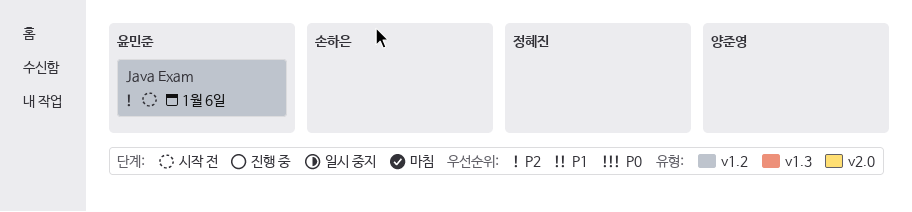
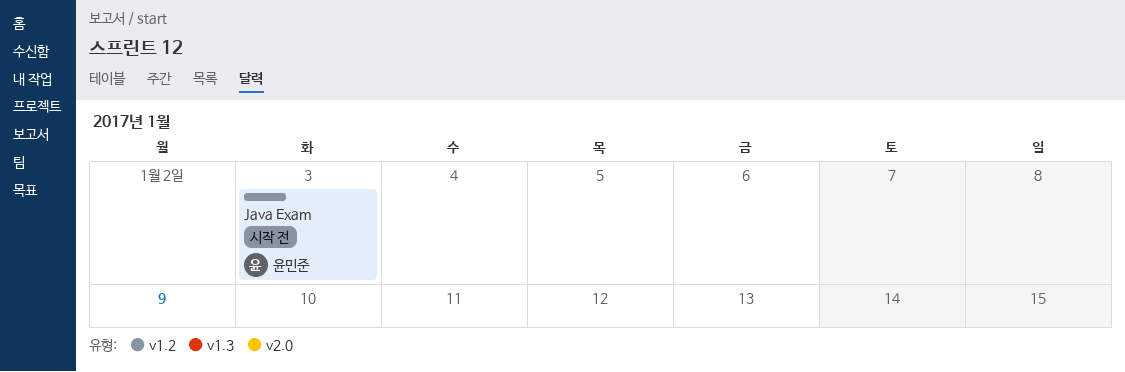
Java Exam, due: Jan 6 -> Jan 3

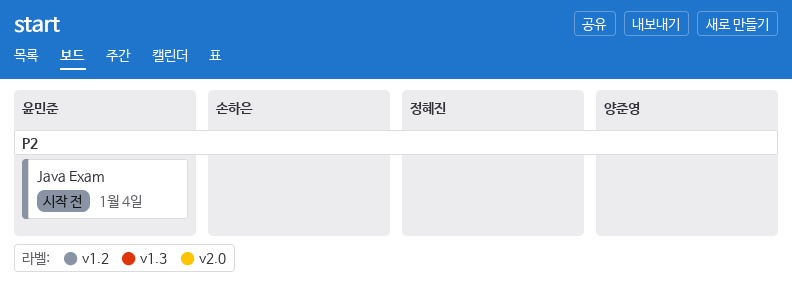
Java Exam, due: Jan 3 -> Jan 4

